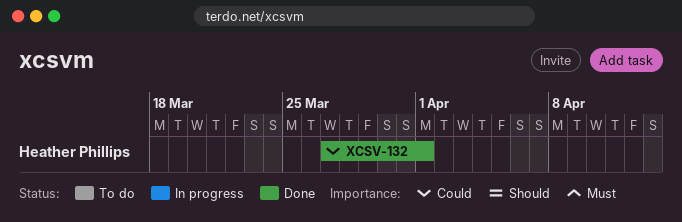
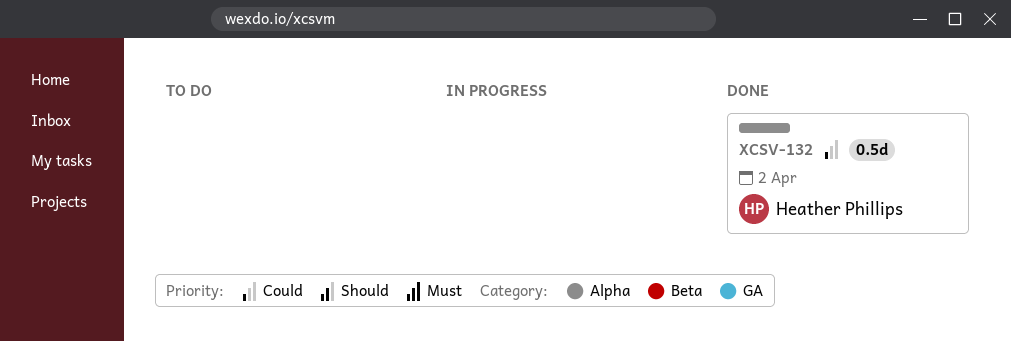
XCSV-132, due: Apr 1 -> Apr 2

